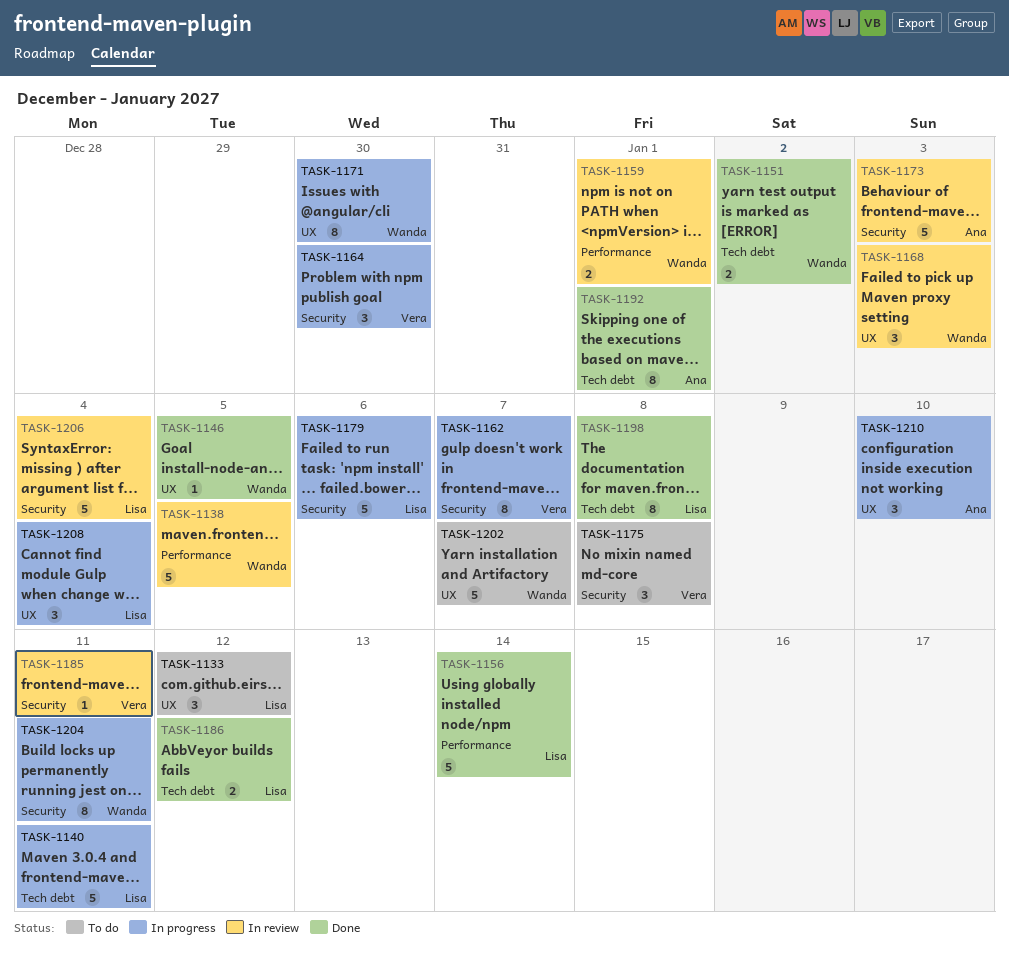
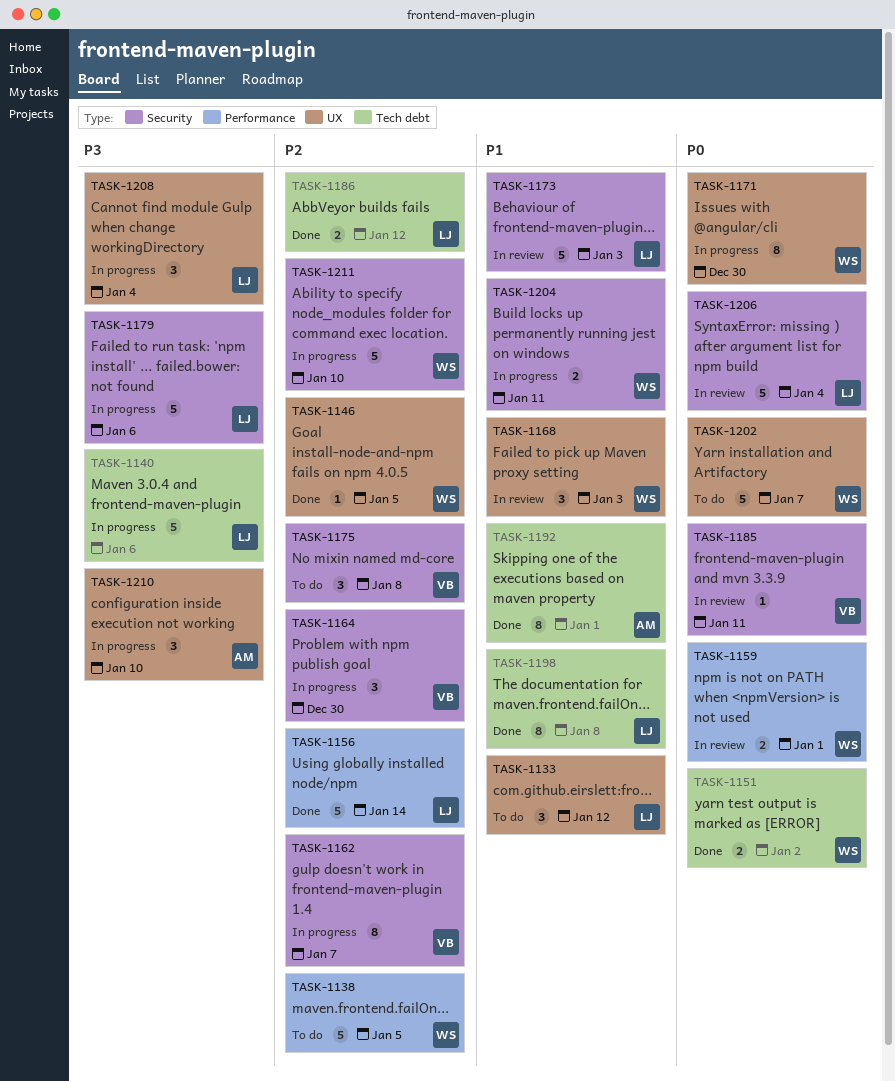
TASK-1138, status: In review -> To do
TASK-1140, due: Jan 11 -> Jan 6
TASK-1173, owner: Ana -> Lisa
TASK-1204, estimate: 8 -> 2
TASK-1211: none -> present

